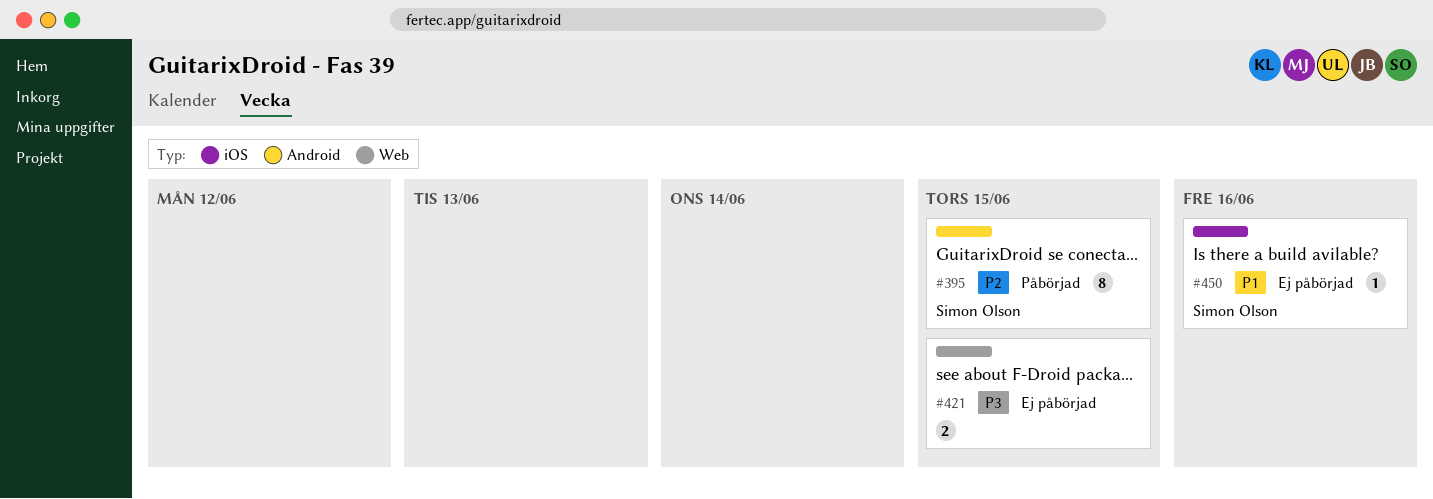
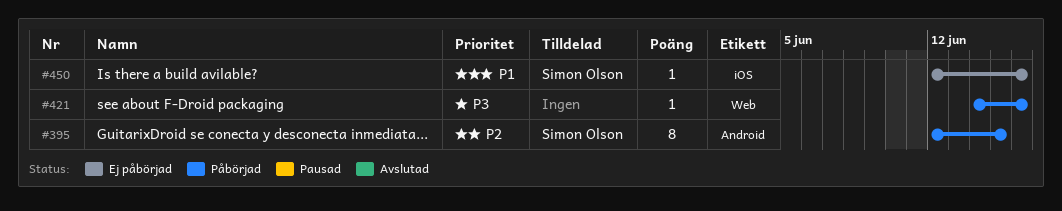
#421, status: Ej påbörjad -> Påbörjad
#421, estimate: 2 -> 1
#421, due: Jun 15 -> Jun 16

